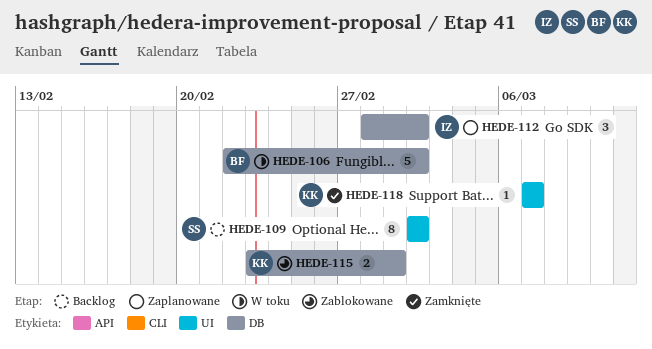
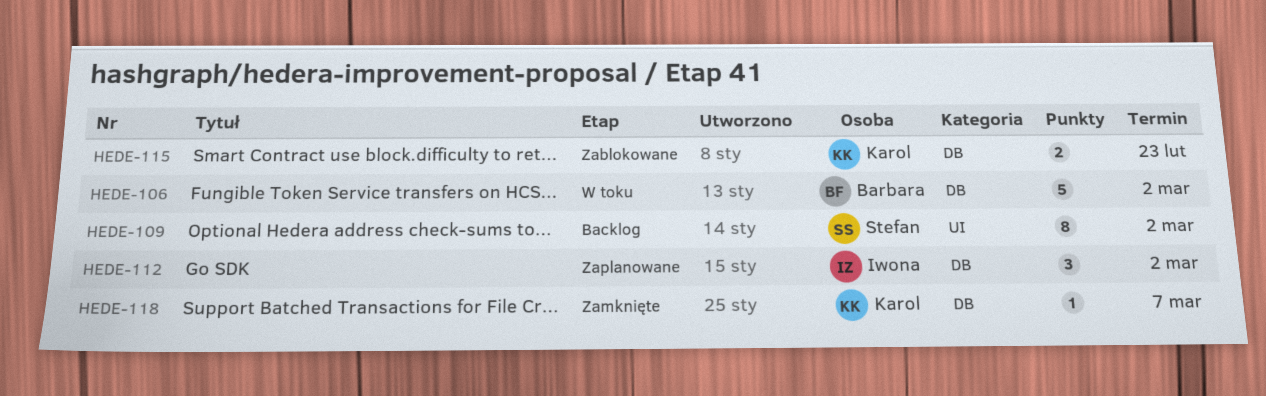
HEDE-115, due: Mar 1 -> Feb 23
HEDE-118, label: UI -> DB

